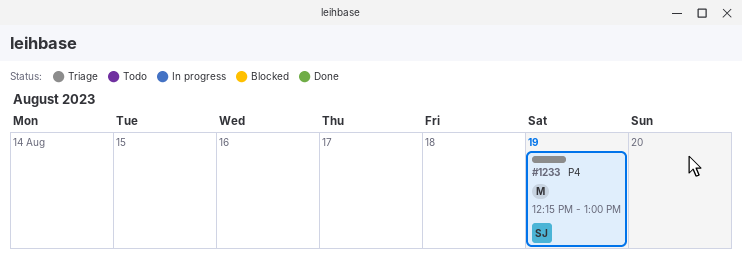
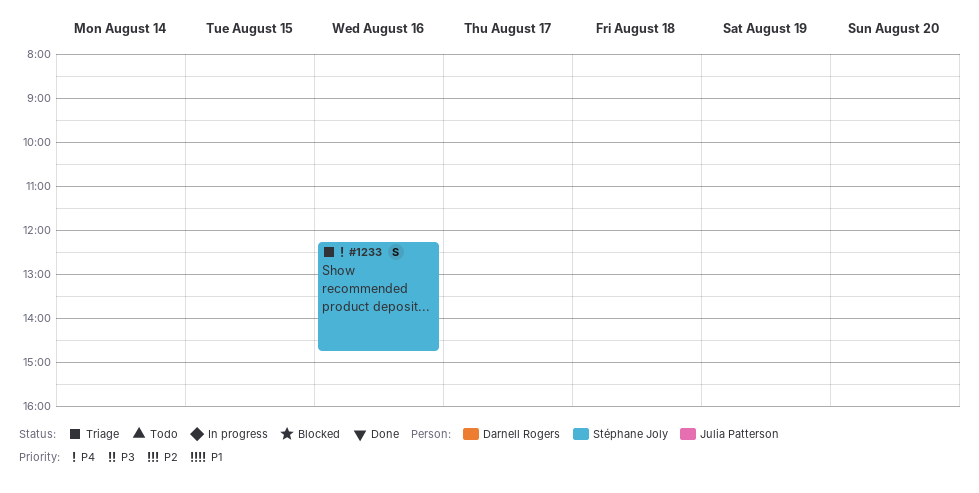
#1233, estimate: M -> S
#1233, day: Aug 19 -> Aug 16
#1233, ends: 13:00 -> 14:45

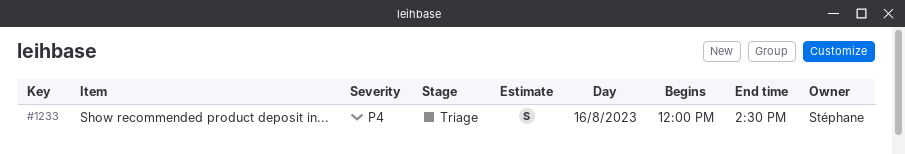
#1233, begins: 12:15 -> 12:00
#1233, ends: 14:45 -> 14:30

